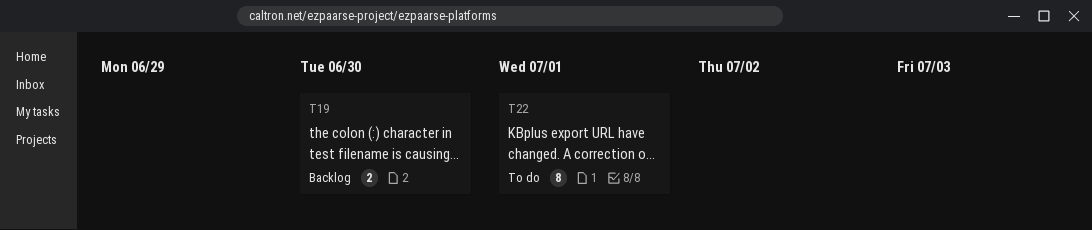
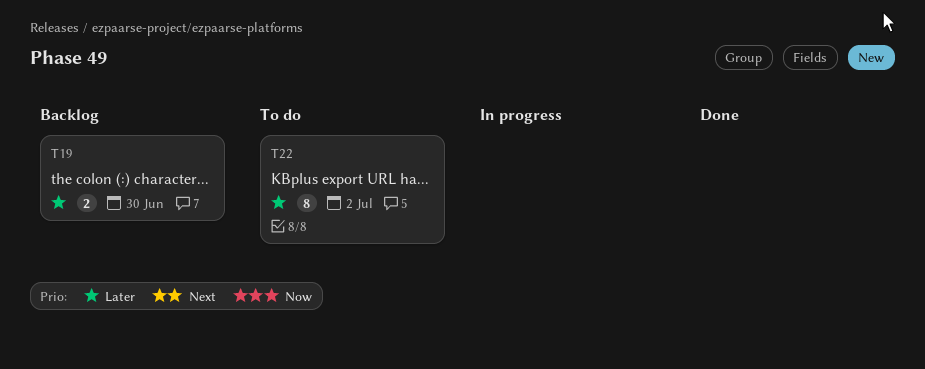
T22, due: Jul 1 -> Jul 2

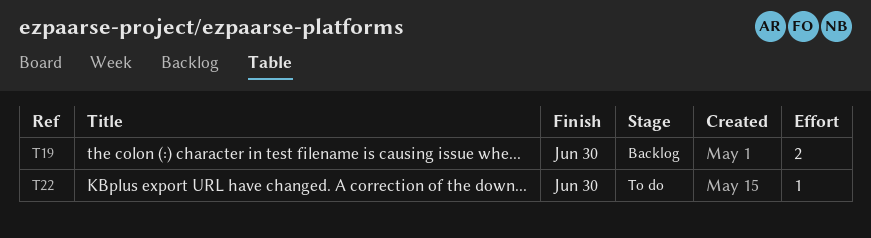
T22, estimate: 8 -> 1
T22, due: Jul 2 -> Jun 30

